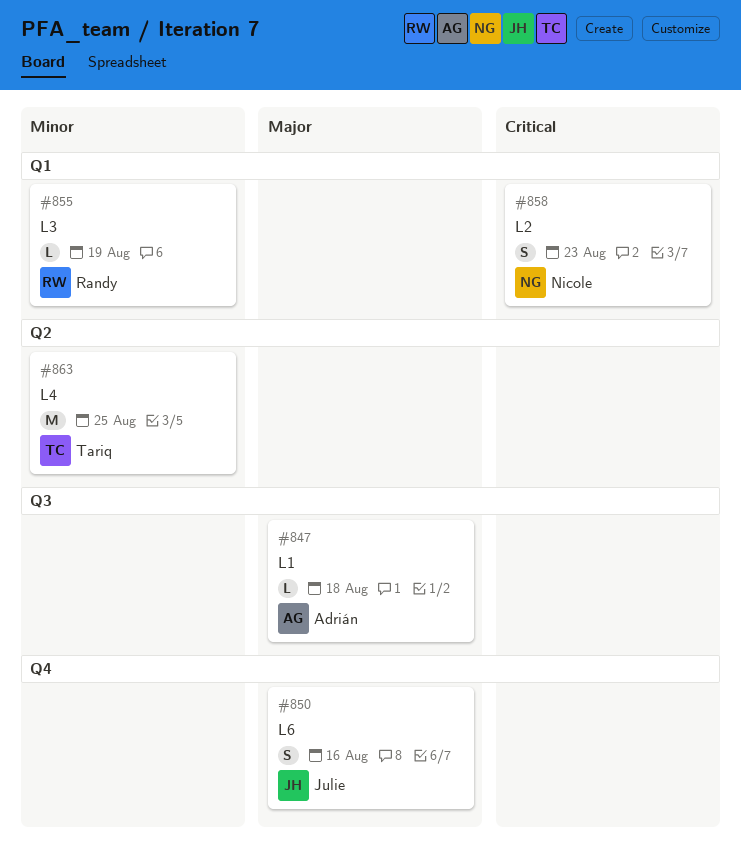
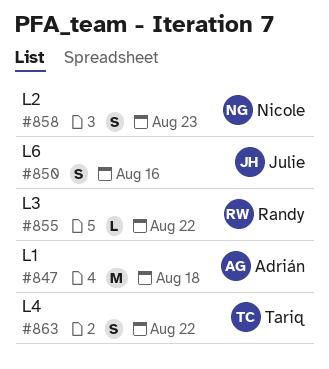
#847, estimate: L -> M
#855, due: Aug 19 -> Aug 22
#863, estimate: M -> S
#863, due: Aug 25 -> Aug 22

